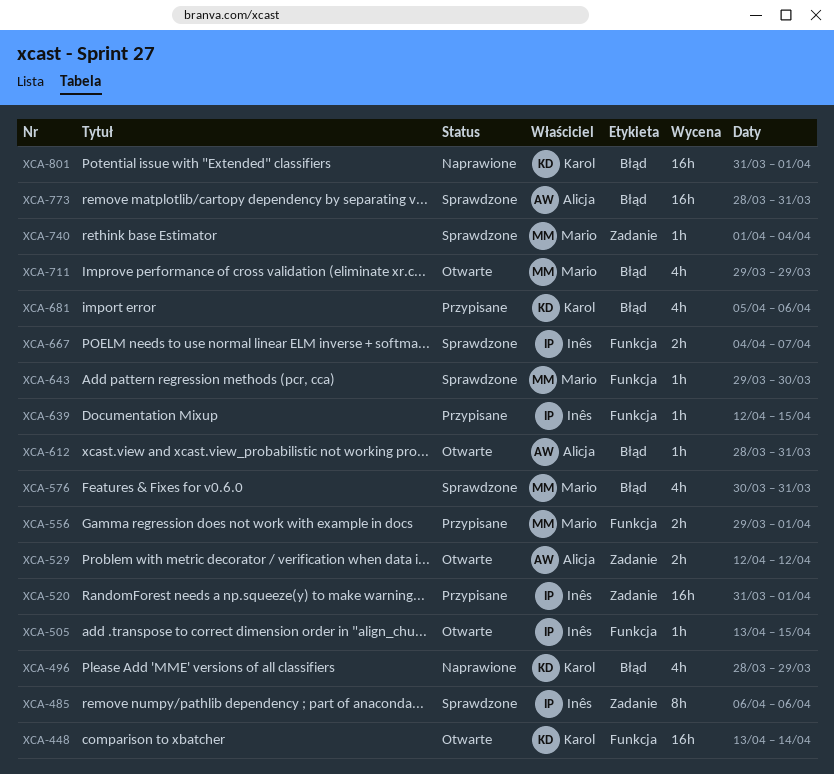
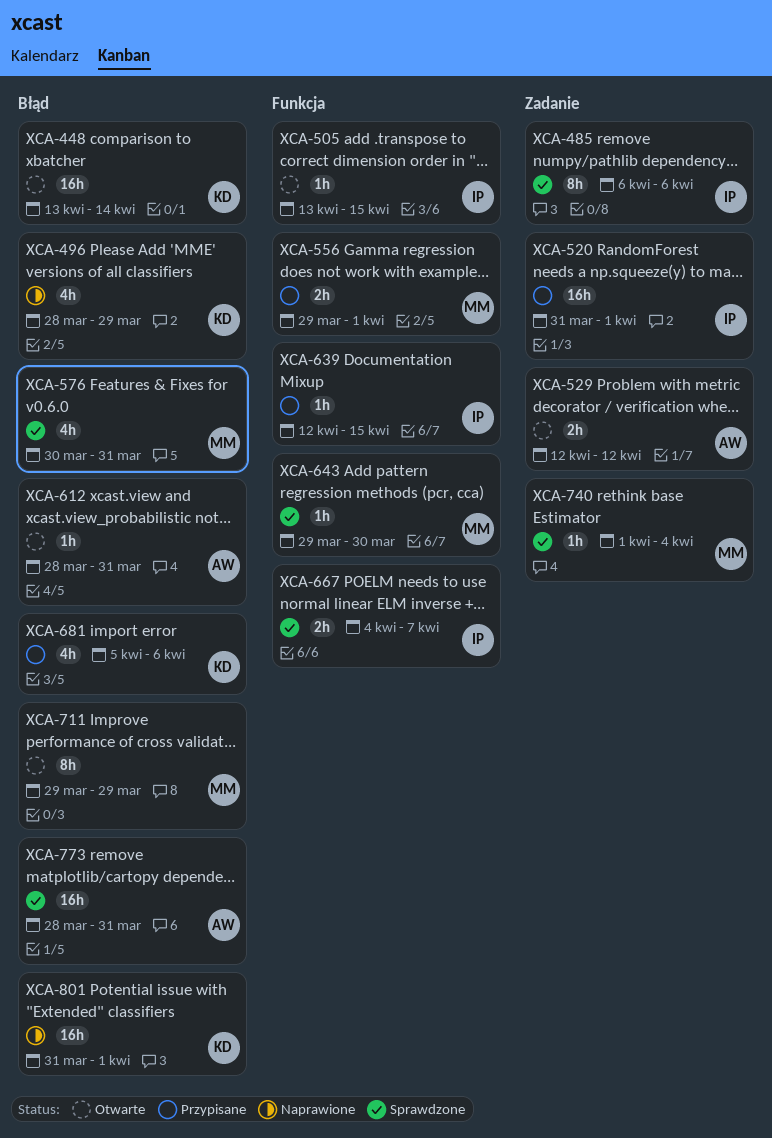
XCA-448, label: Funkcja -> Błąd
XCA-711, estimate: 4h -> 8h

